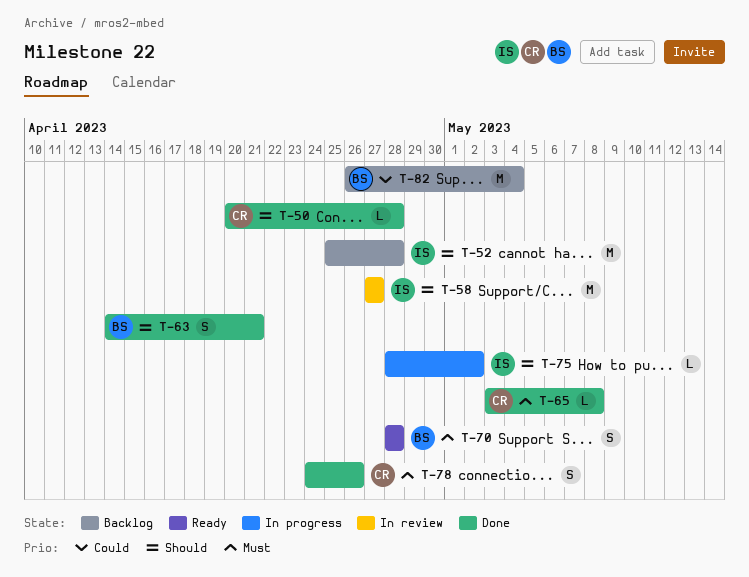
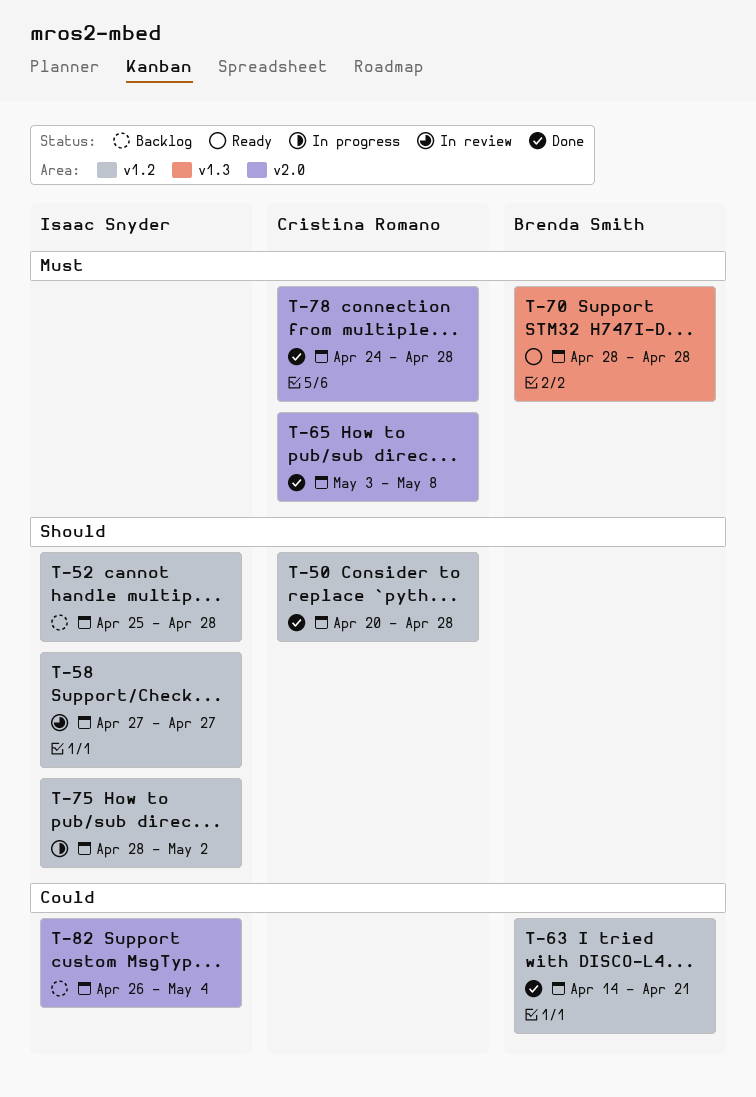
T-63, priority: Should -> Could
T-78, due: Apr 26 -> Apr 28
T-82, owner: Brenda Smith -> Isaac Snyder

